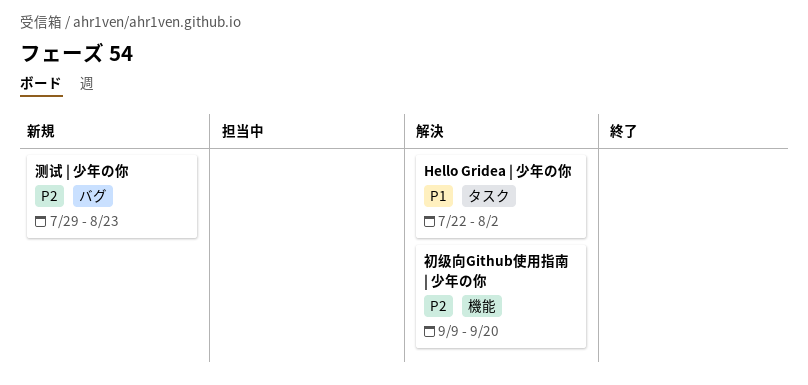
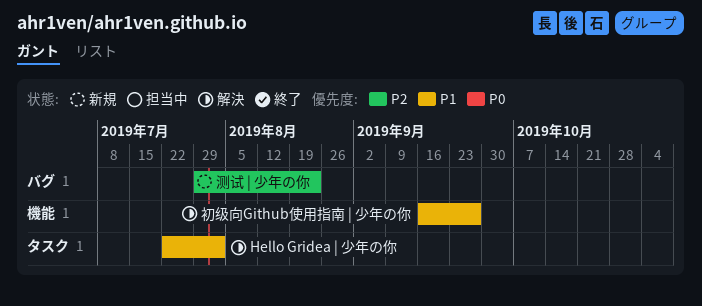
初级向Github使用指南 | 少年の你, priority: P2 -> P1
初级向Github使用指南 | 少年の你, start: Sep 9 -> Sep 16
初级向Github使用指南 | 少年の你, due: Sep 20 -> Sep 27

